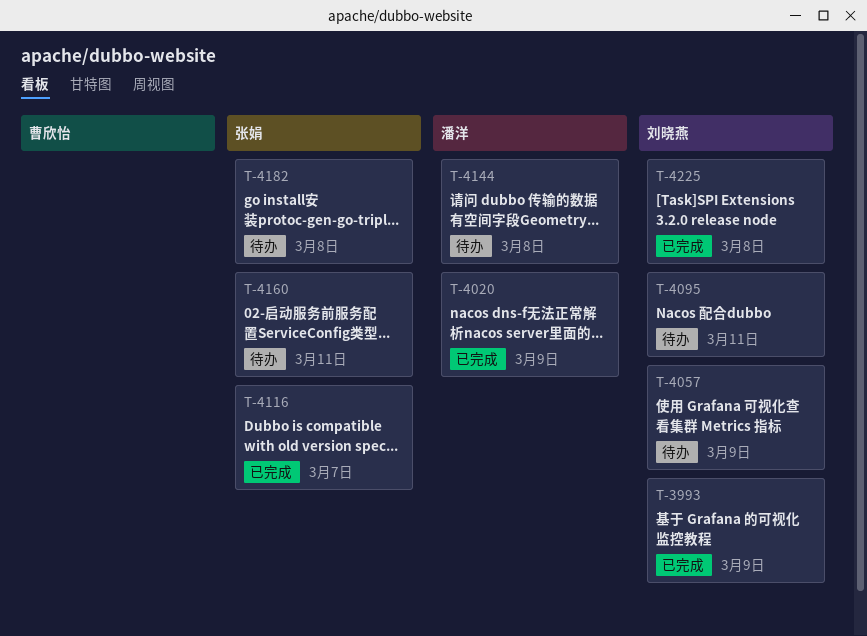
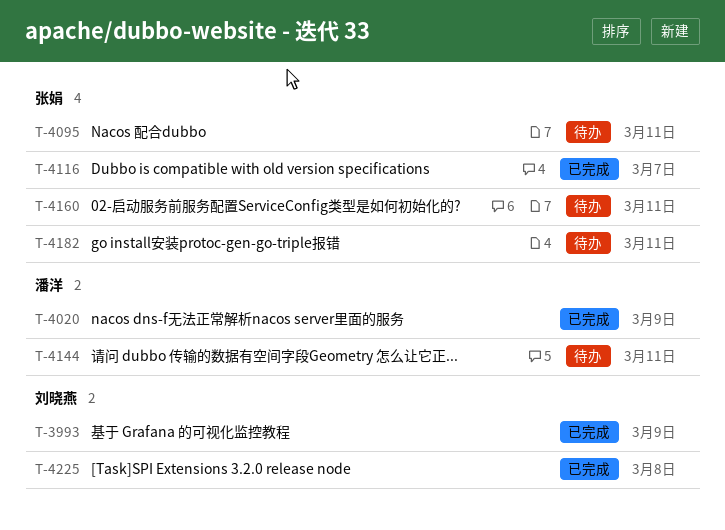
T-4057: present -> none
T-4095, owner: 刘晓燕 -> 张娟
T-4144, due: Mar 8 -> Mar 11
T-4182, due: Mar 8 -> Mar 11

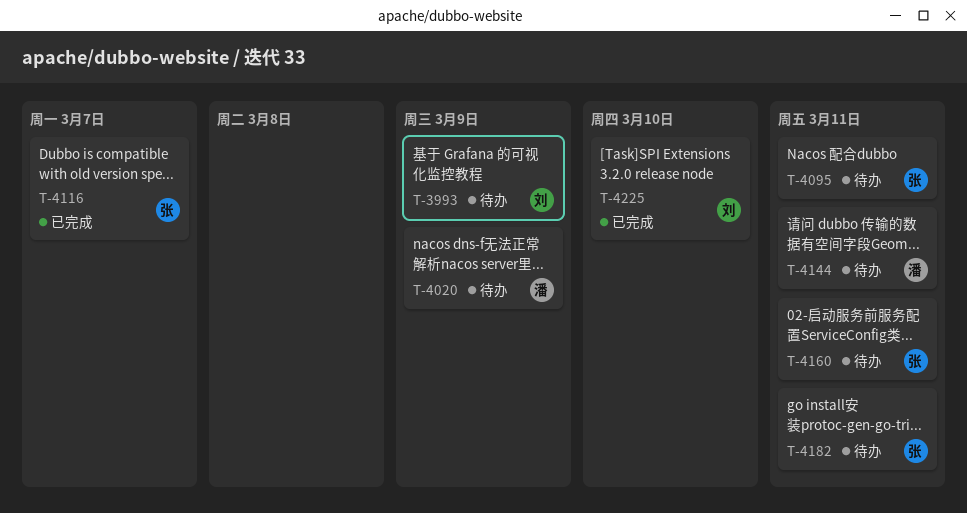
T-3993, status: 已完成 -> 待办
T-4020, status: 已完成 -> 待办
T-4225, due: Mar 8 -> Mar 10

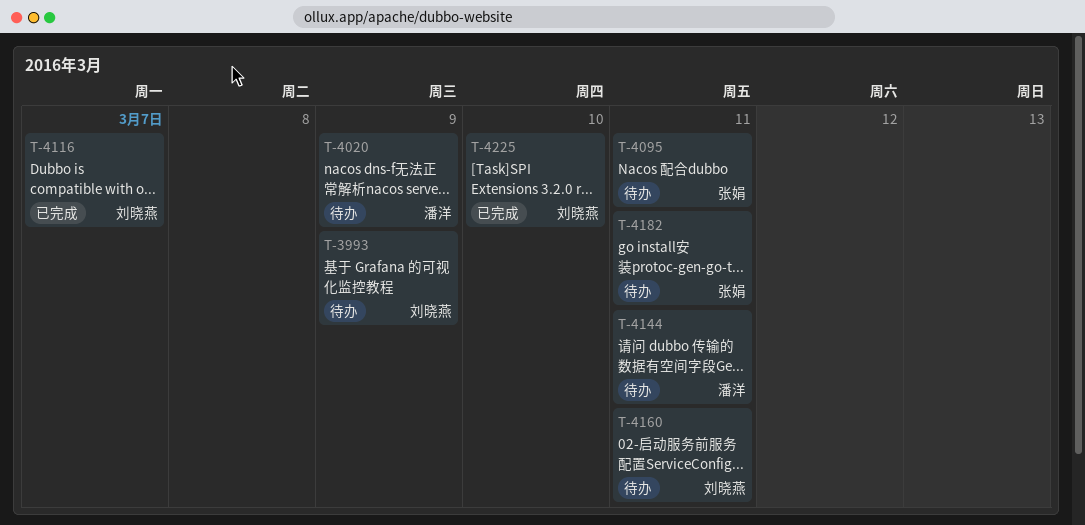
T-4116, owner: 张娟 -> 刘晓燕
T-4160, owner: 张娟 -> 刘晓燕

